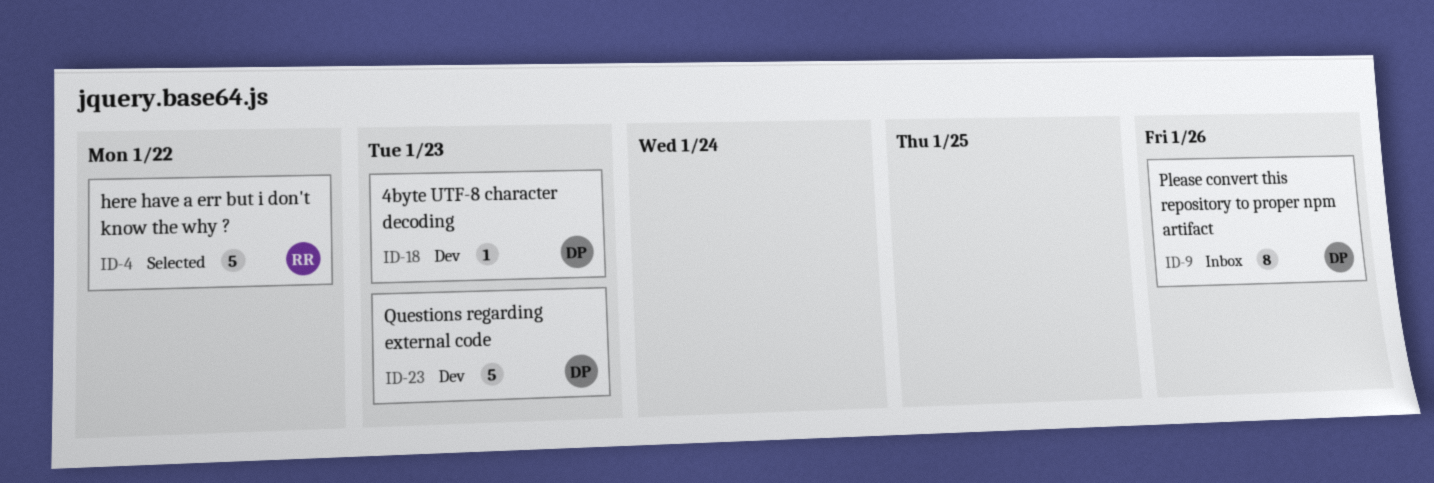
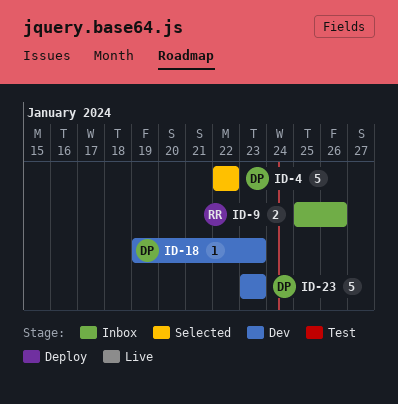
ID-4, owner: RR -> DP
ID-9, owner: DP -> RR
ID-9, estimate: 8 -> 2

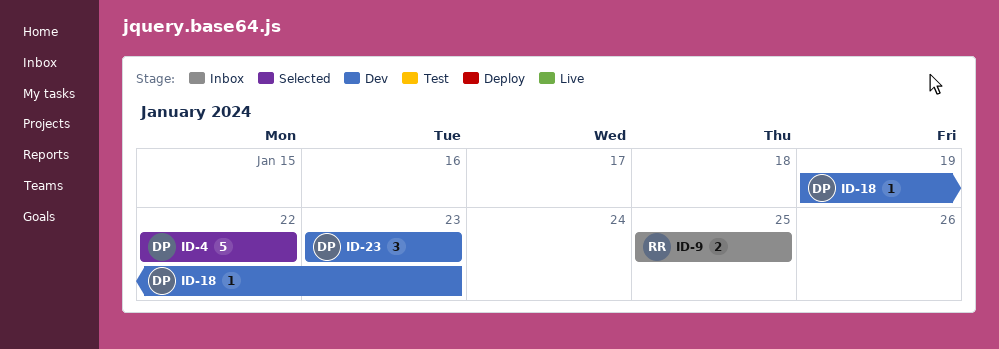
ID-9, due: Jan 26 -> Jan 25
ID-23, estimate: 5 -> 3

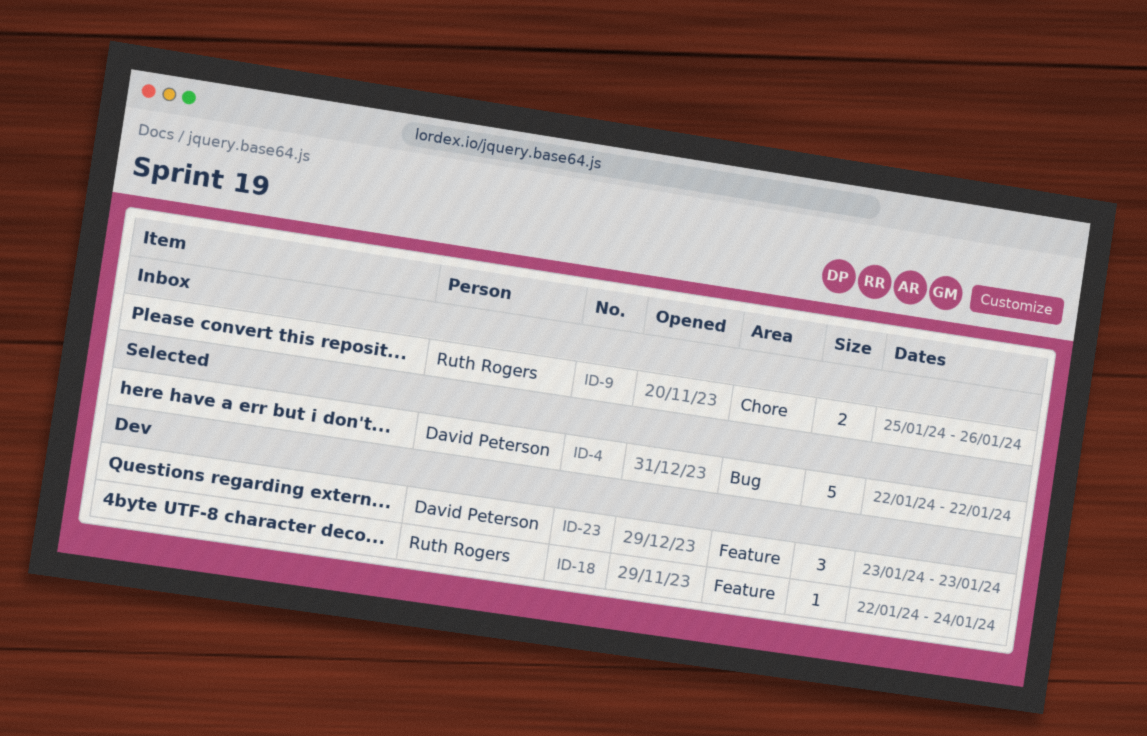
ID-9, due: Jan 25 -> Jan 26
ID-18, owner: David Peterson -> Ruth Rogers
ID-18, start: Jan 19 -> Jan 22
ID-18, due: Jan 23 -> Jan 24

